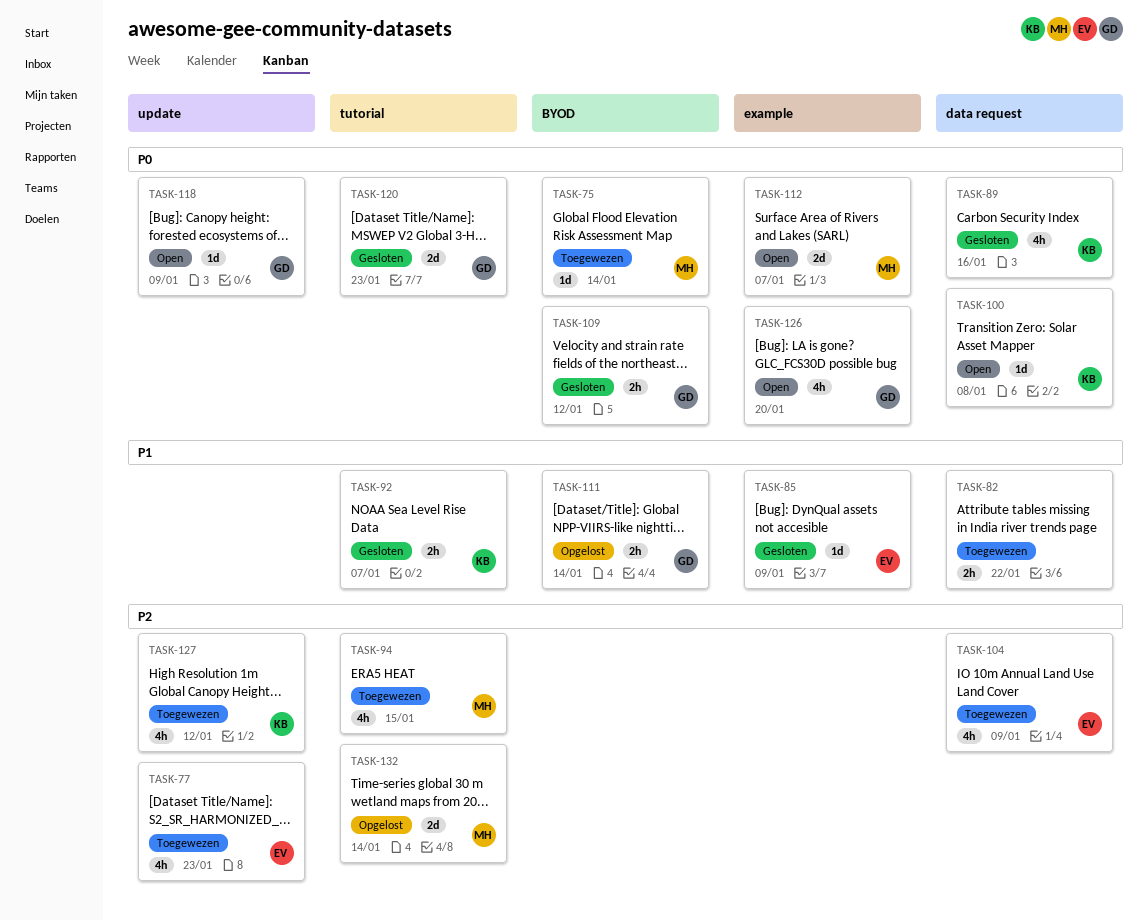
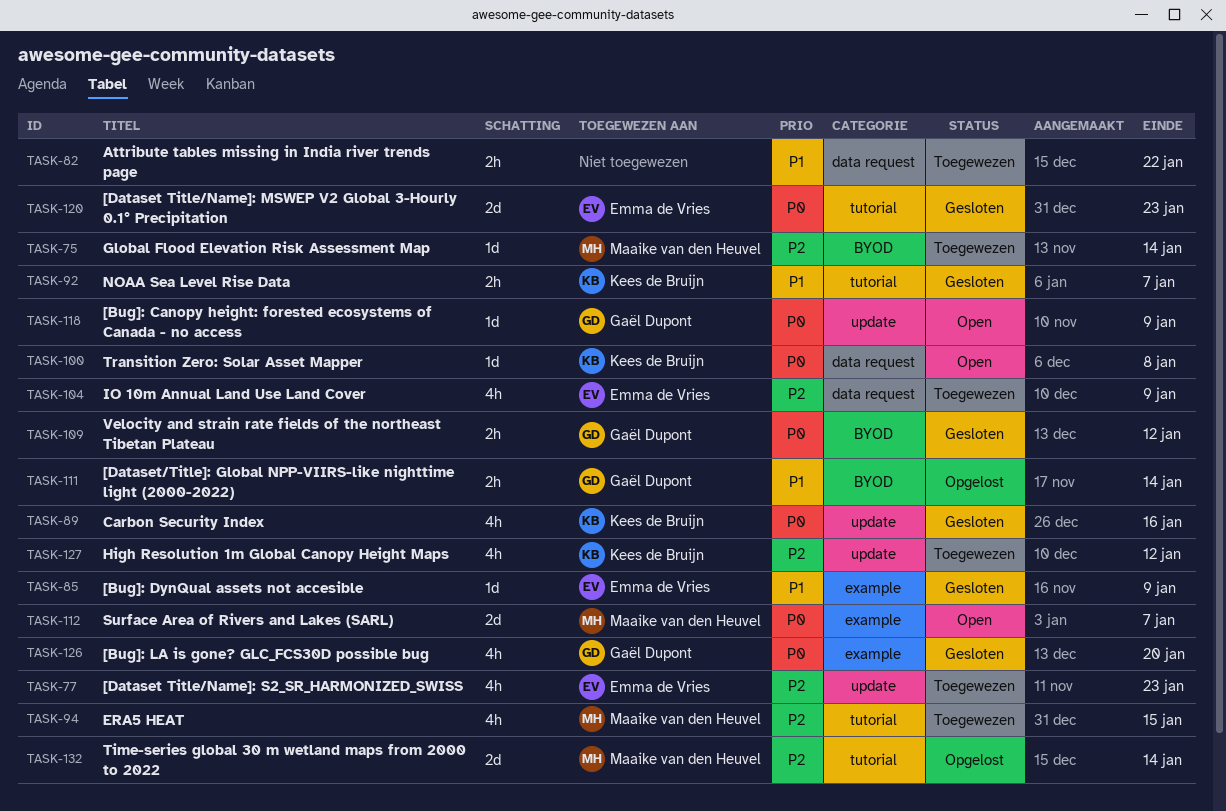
TASK-75, priority: P0 -> P2
TASK-89, label: data request -> update
TASK-120, owner: Gaël Dupont -> Emma de Vries
TASK-126, status: Open -> Gesloten

